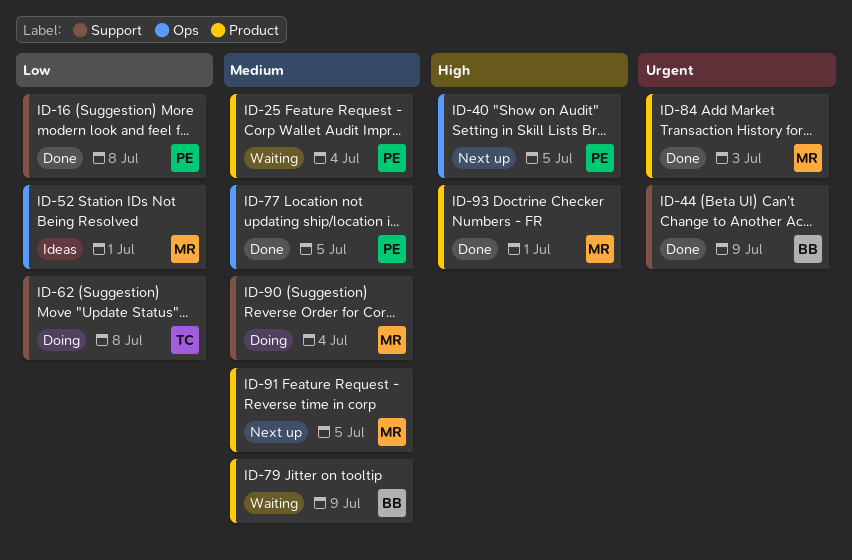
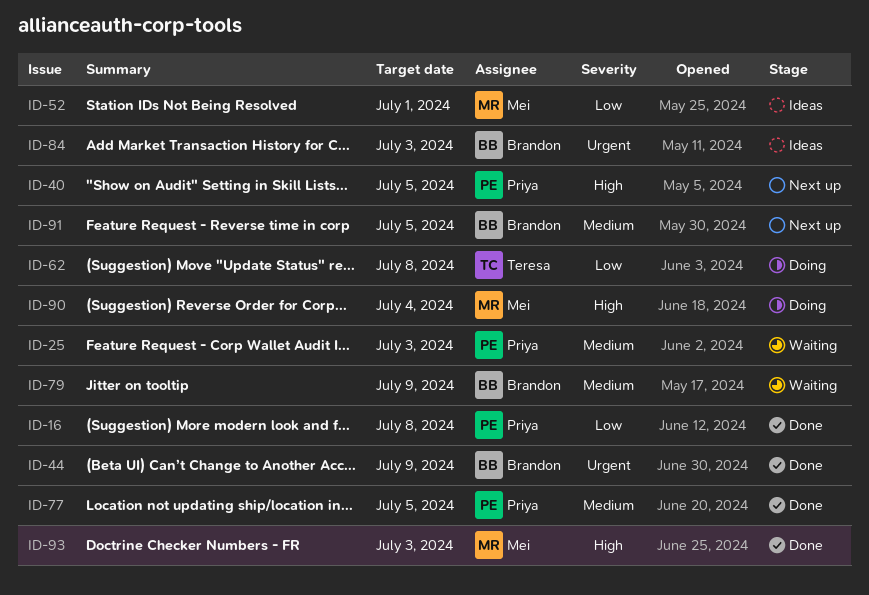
ID-25, due: Jul 4 -> Jul 3
ID-84, status: Done -> Ideas
ID-84, owner: Mei -> Brandon
ID-90, priority: Medium -> High
ID-91, owner: Mei -> Brandon
ID-93, due: Jul 1 -> Jul 3

